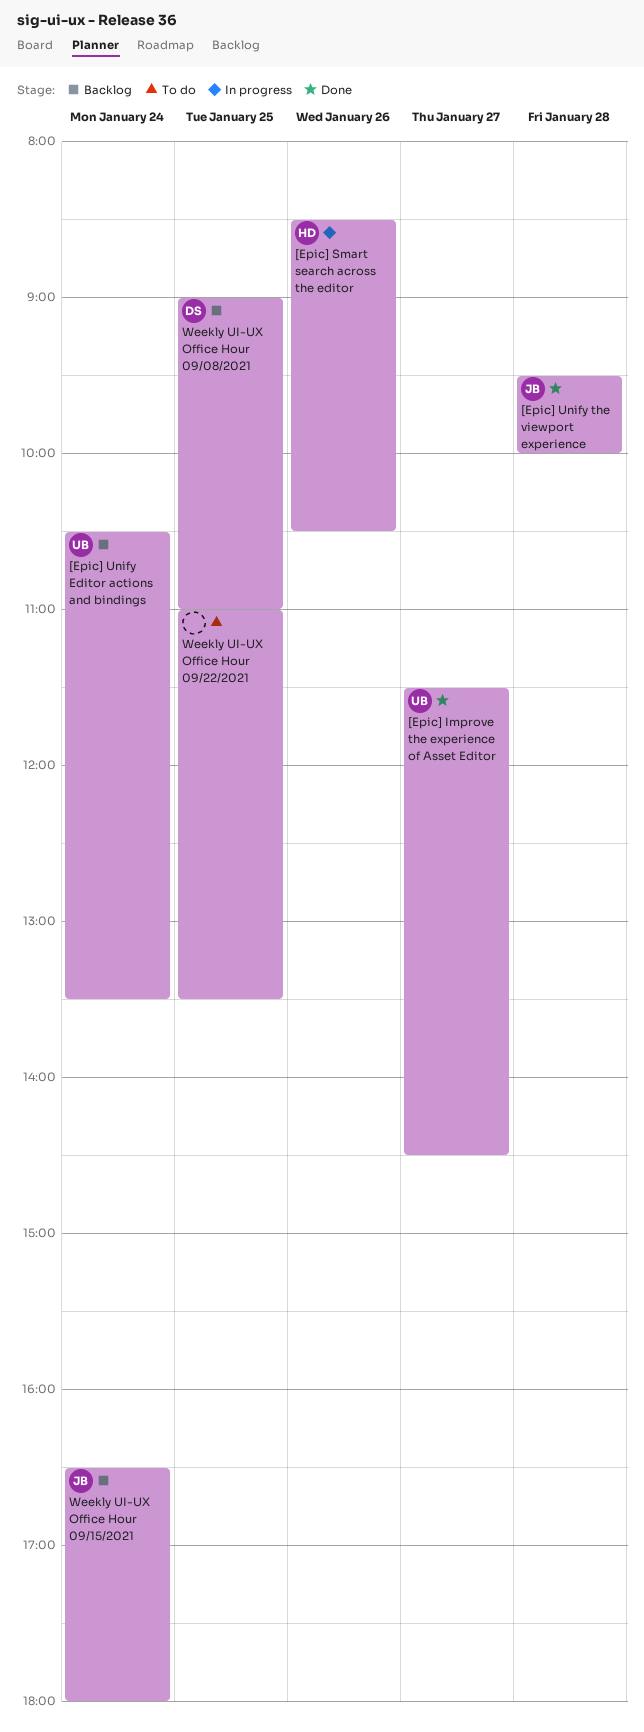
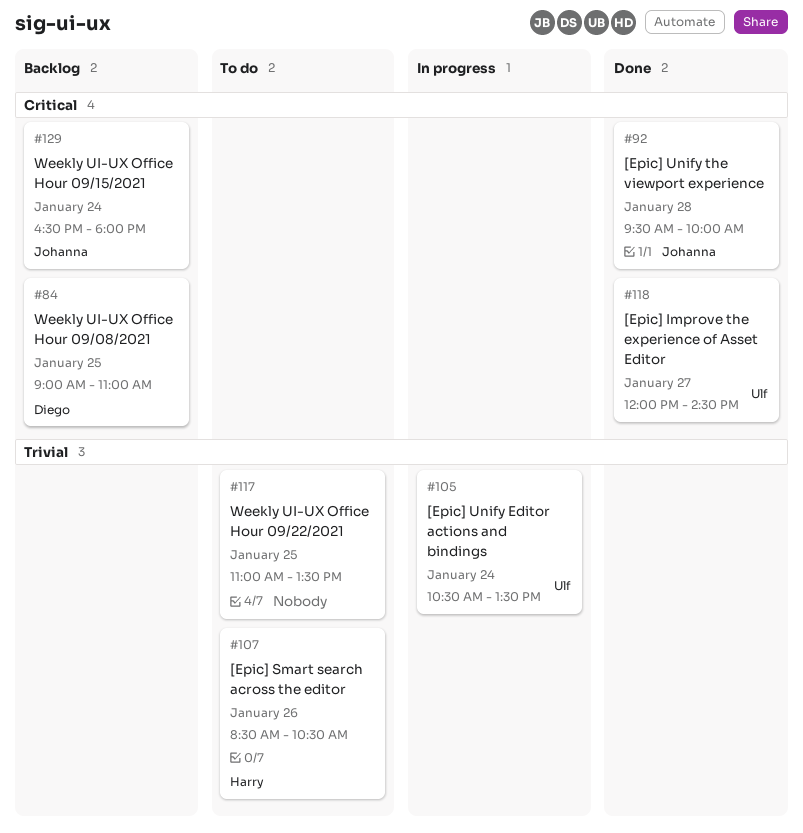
[Epic] Improve the experience of Asset Editor, begins: 11:30 -> 12:00
[Epic] Smart search across the editor, status: In progress -> To do
[Epic] Unify Editor actions and bindings, status: Backlog -> In progress

